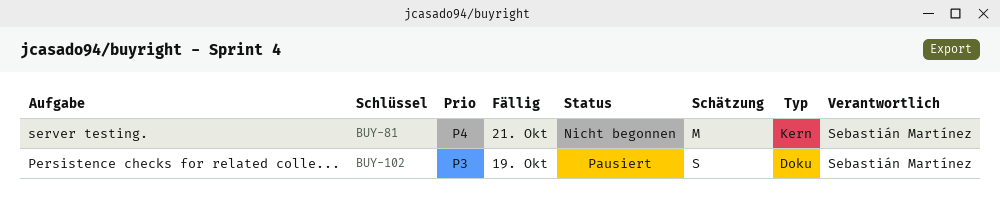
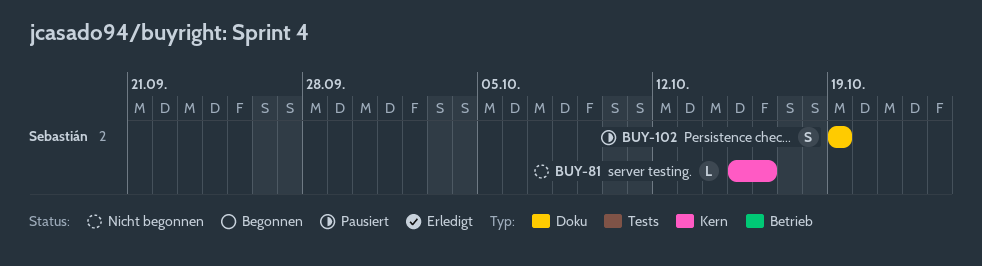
BUY-81, estimate: M -> L
BUY-81, due: Oct 21 -> Oct 16

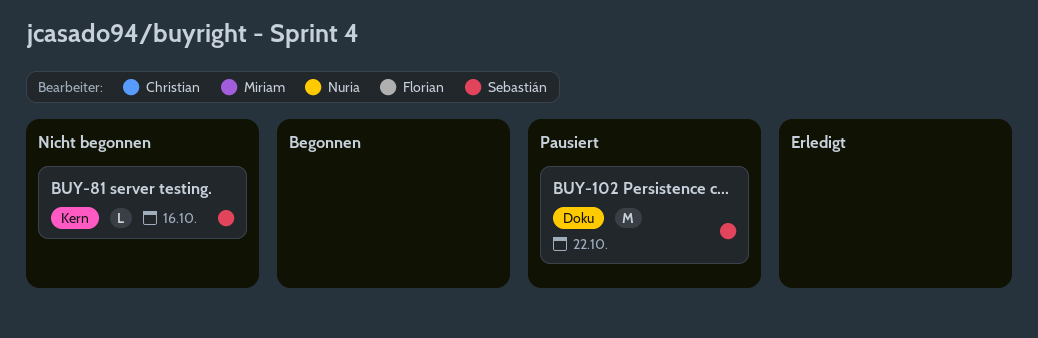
BUY-102, estimate: S -> M
BUY-102, due: Oct 19 -> Oct 22

